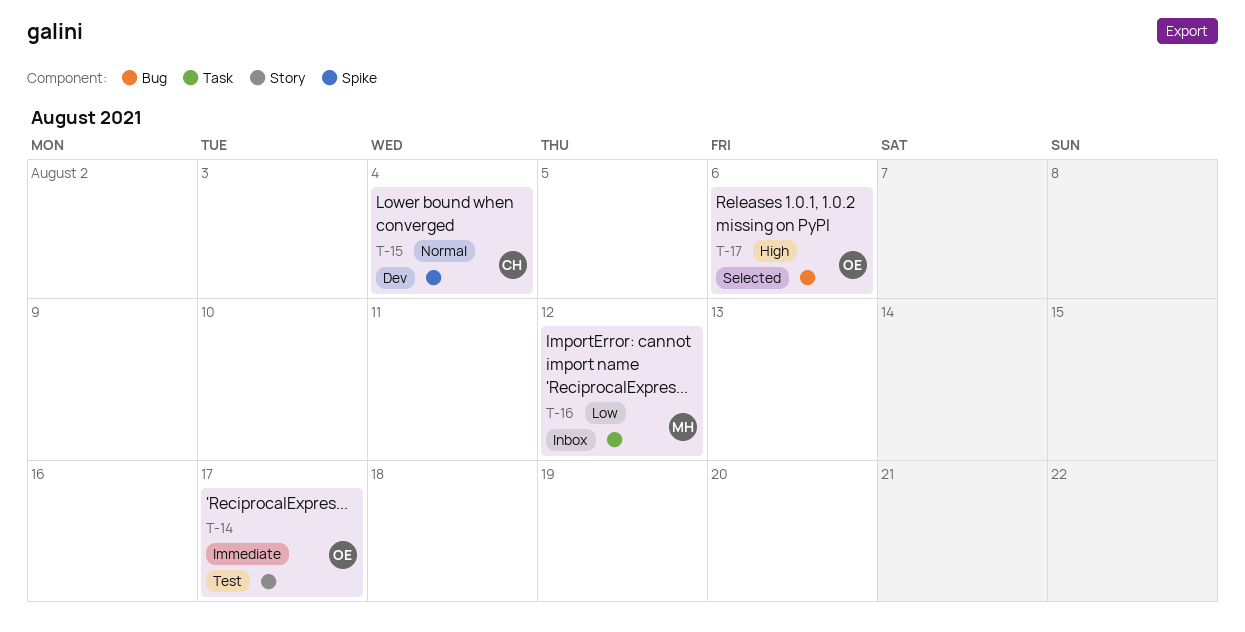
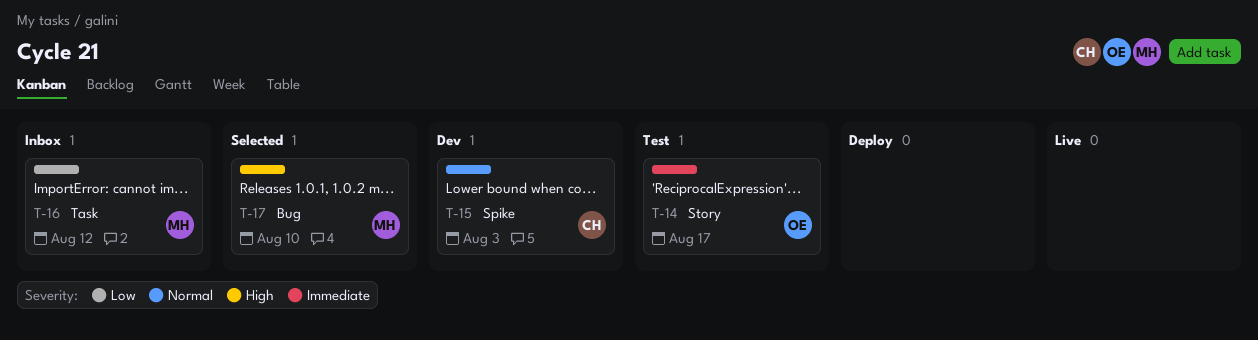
T-15, due: Aug 4 -> Aug 3
T-17, owner: OE -> MH
T-17, due: Aug 6 -> Aug 10

